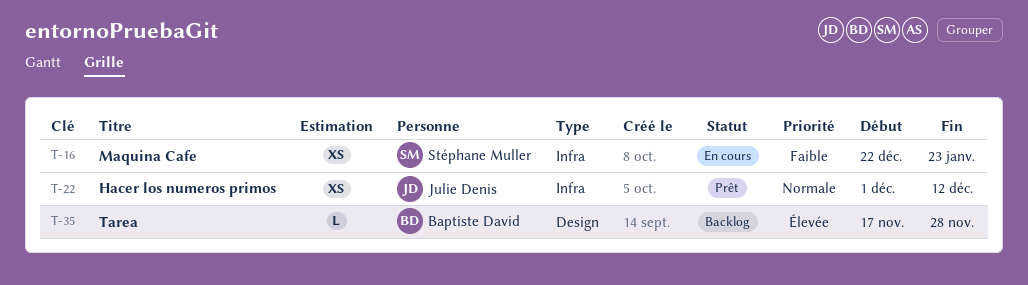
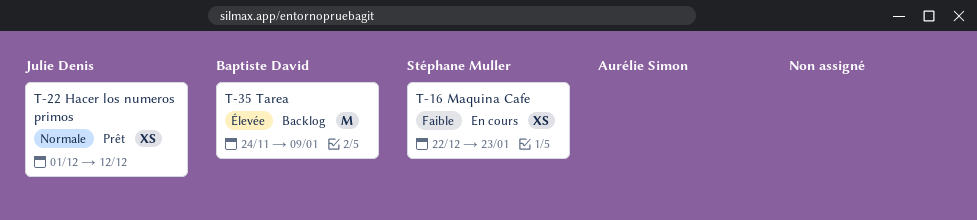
T-35, estimate: L -> M
T-35, start: Nov 17 -> Nov 24
T-35, due: Nov 28 -> Jan 9

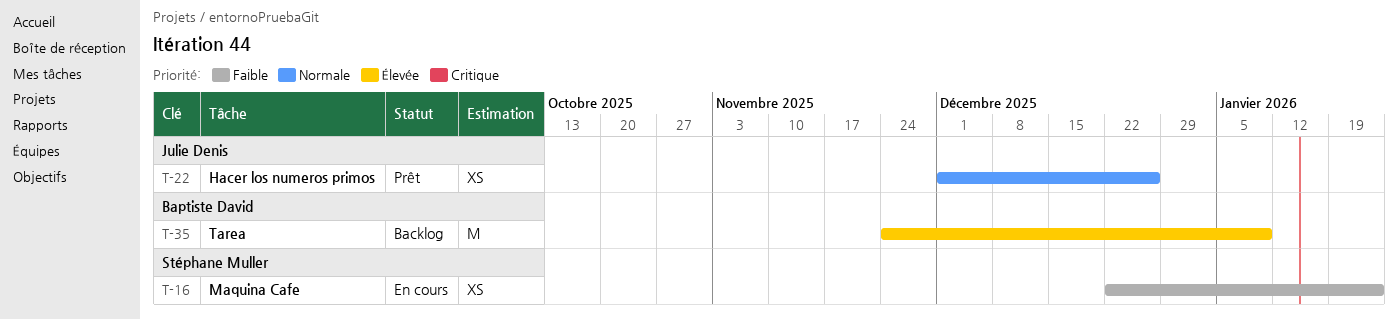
T-22, due: Dec 12 -> Dec 26

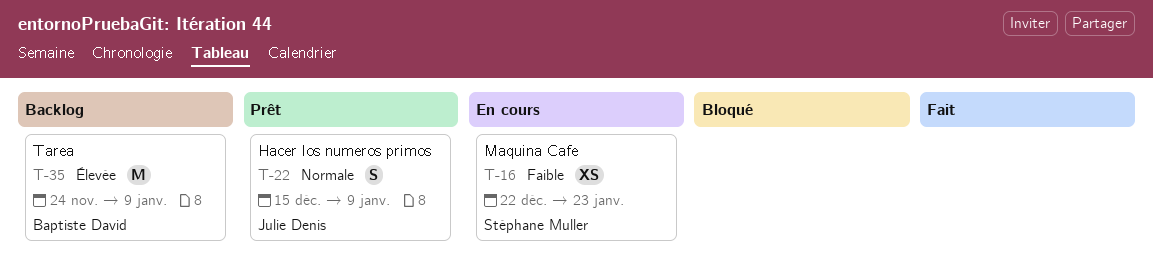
T-22, estimate: XS -> S
T-22, start: Dec 1 -> Dec 15
T-22, due: Dec 26 -> Jan 9

